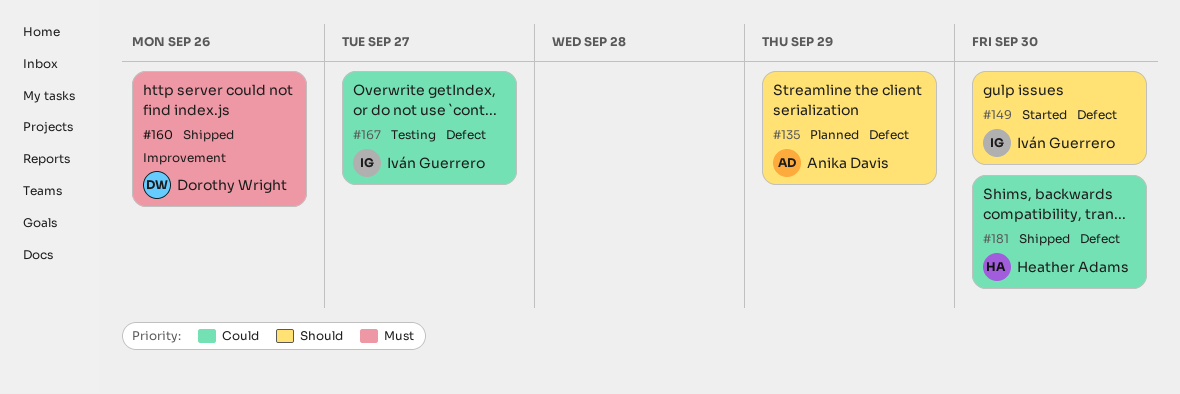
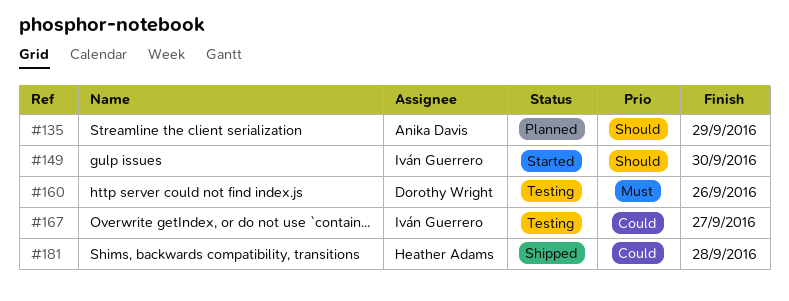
#160, status: Shipped -> Testing
#181, due: Sep 30 -> Sep 28

